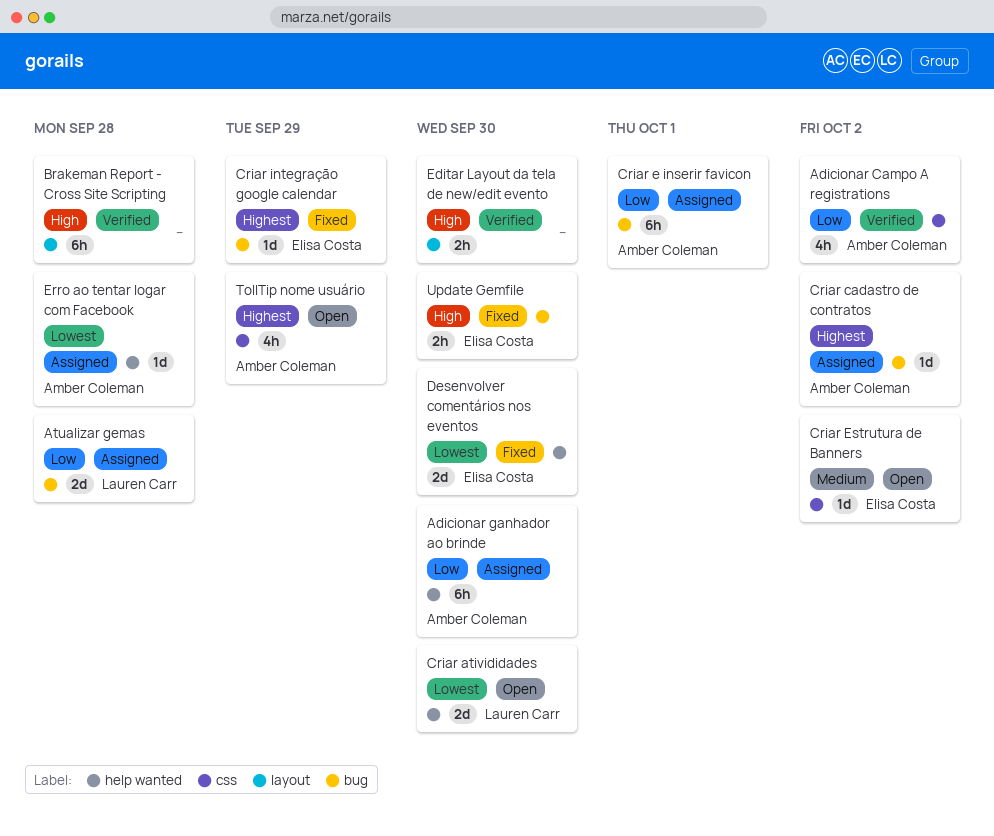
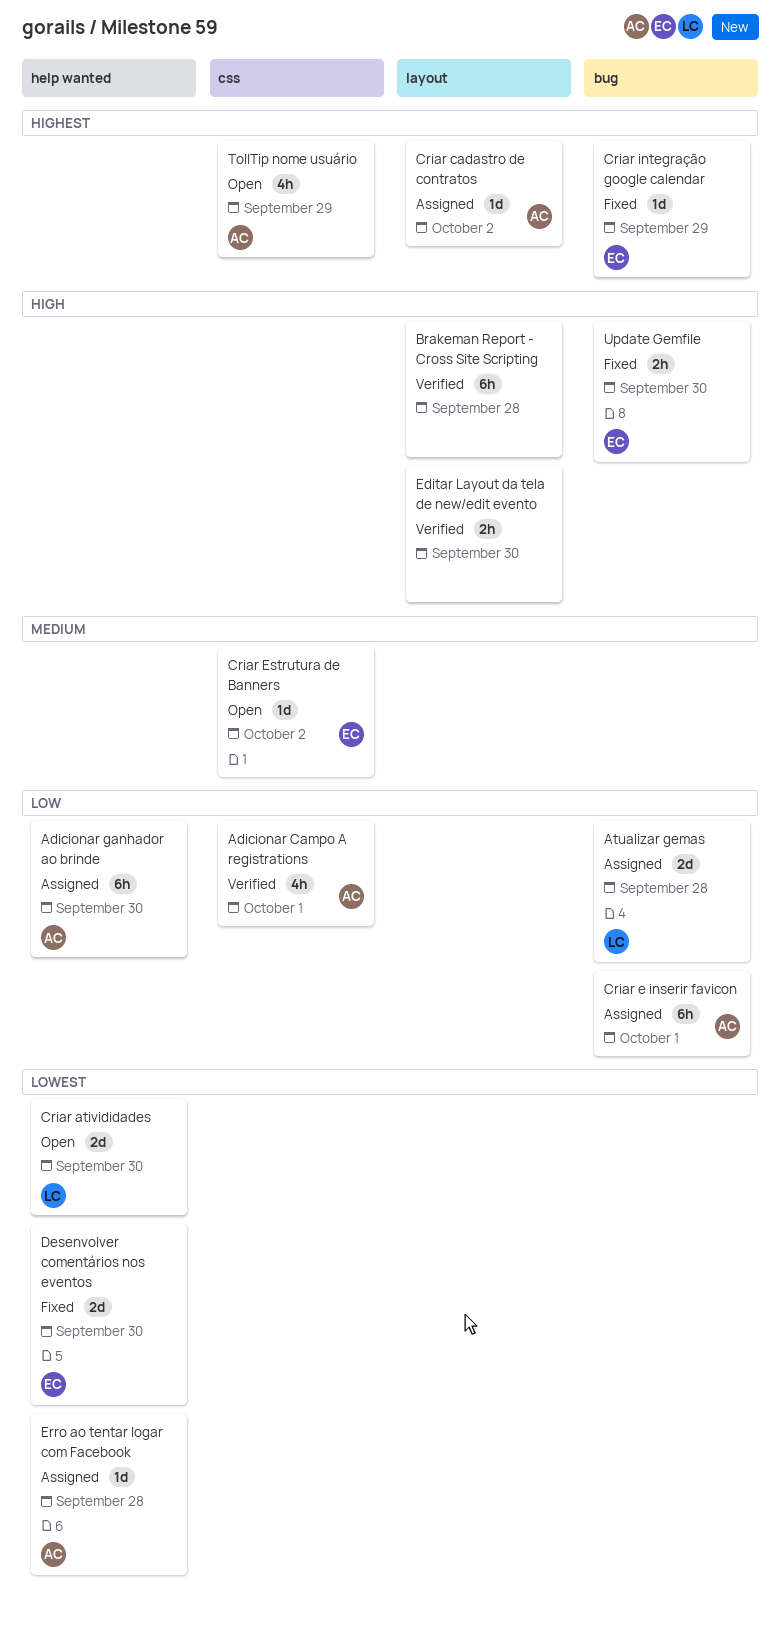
Adicionar Campo A registrations, due: Oct 2 -> Oct 1
Criar cadastro de contratos, label: bug -> layout

